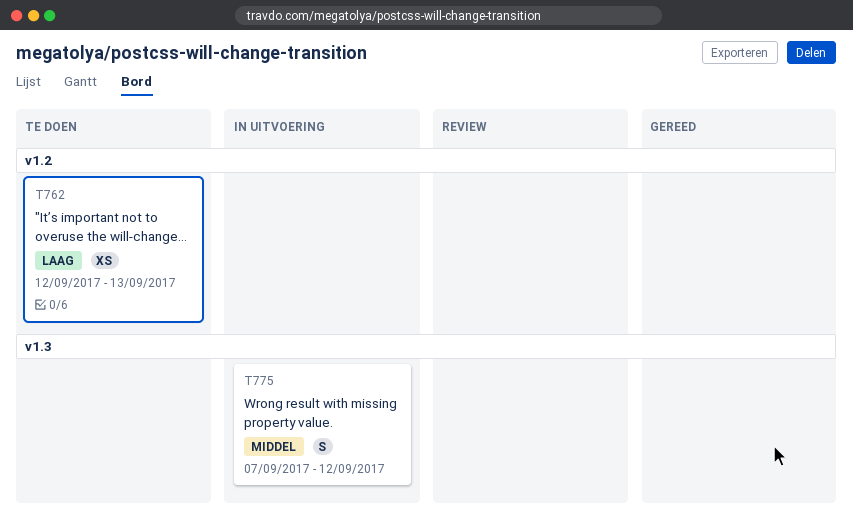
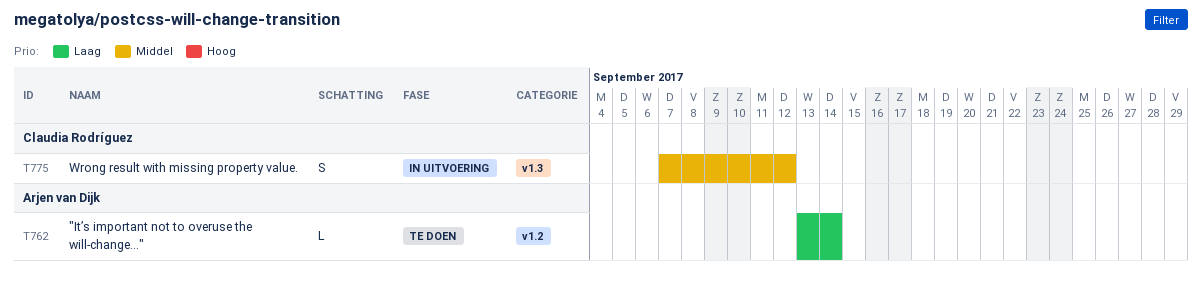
T762, estimate: XS -> L
T762, start: Sep 12 -> Sep 13
T762, due: Sep 13 -> Sep 14

